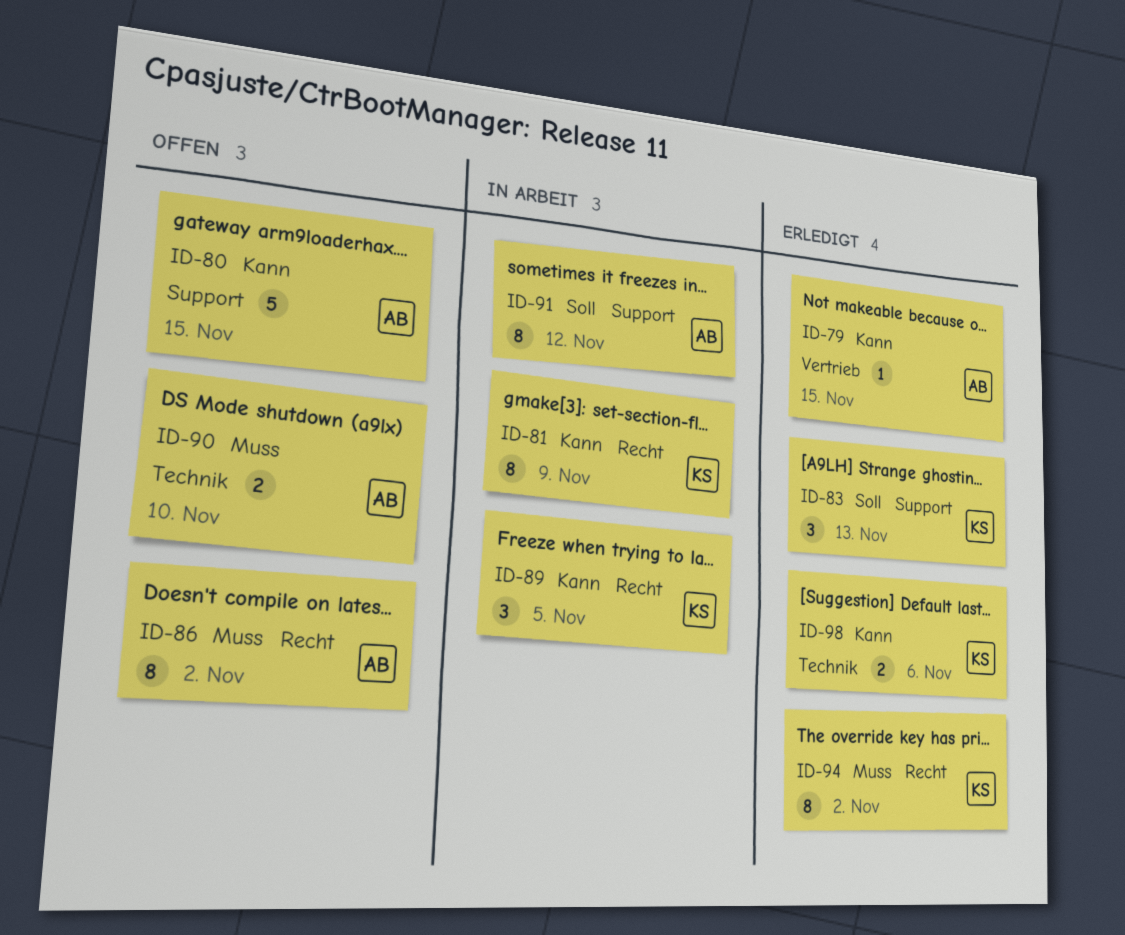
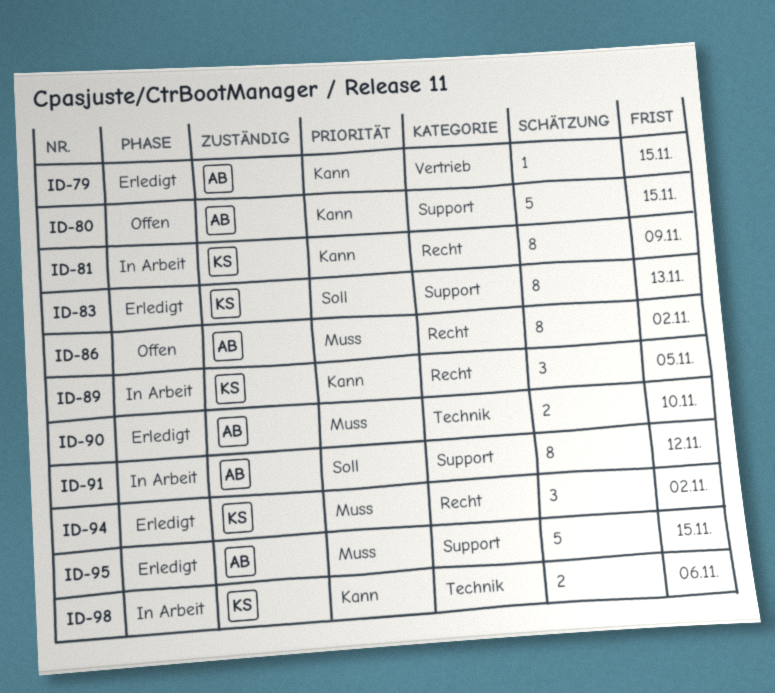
ID-83, estimate: 3 -> 8
ID-90, status: Offen -> Erledigt
ID-94, estimate: 8 -> 3
ID-95: none -> present
ID-98, status: Erledigt -> In Arbeit

